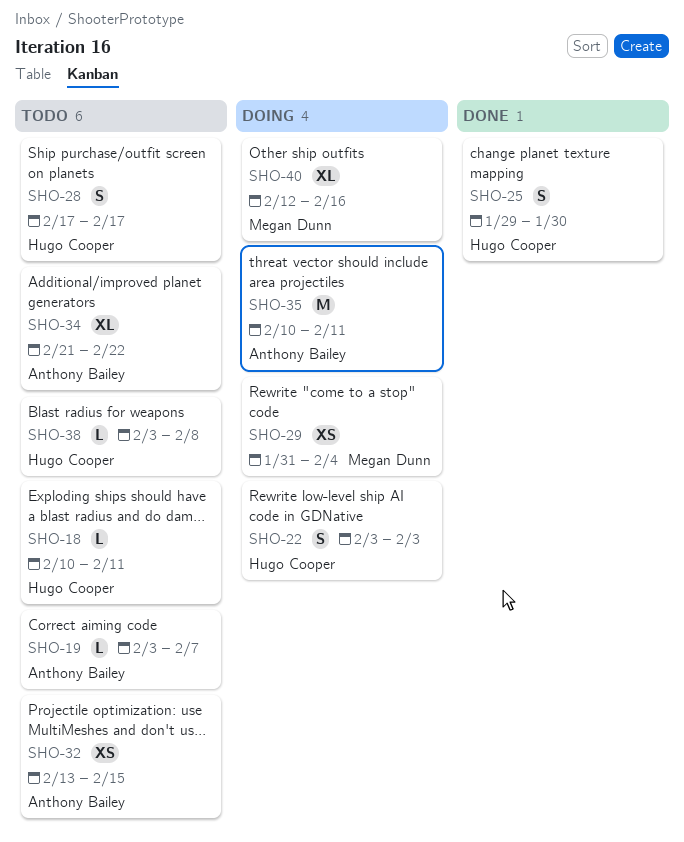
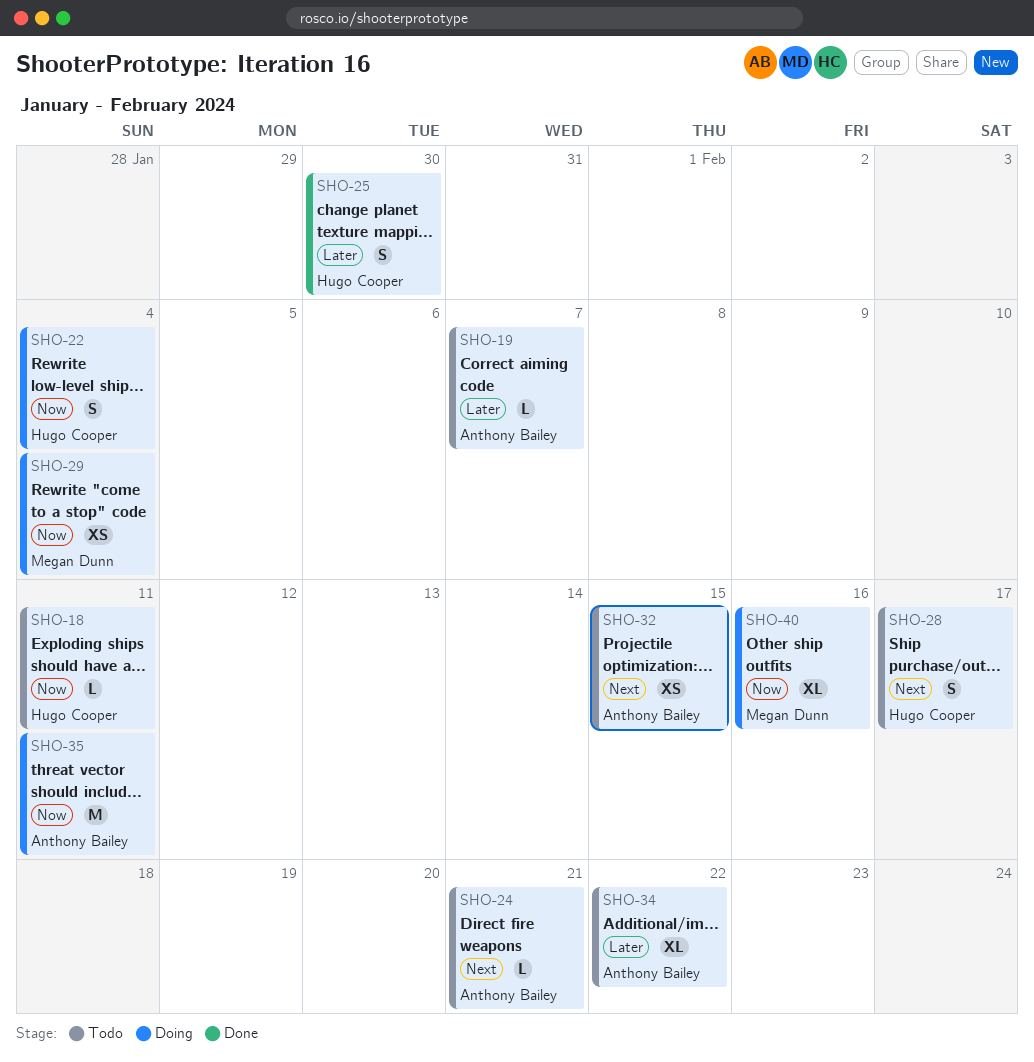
SHO-22, due: Feb 3 -> Feb 4
SHO-24: none -> present
SHO-38: present -> none

